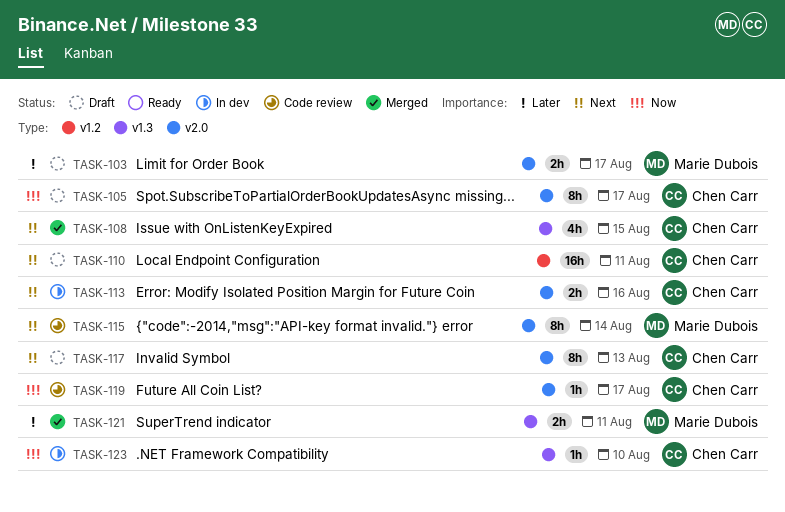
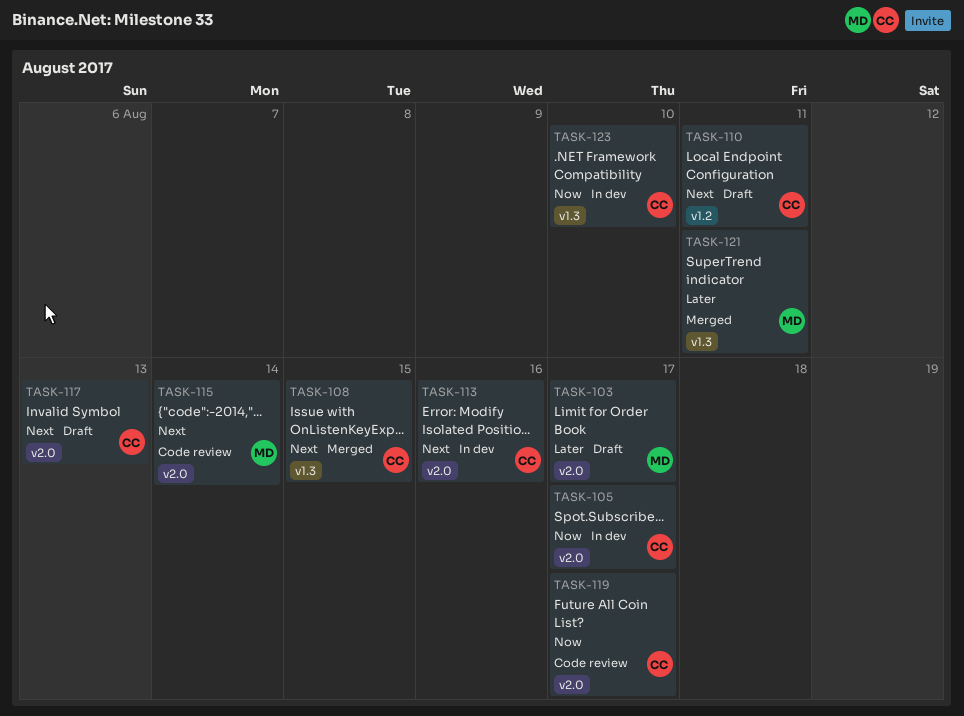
TASK-105, status: Draft -> In dev

